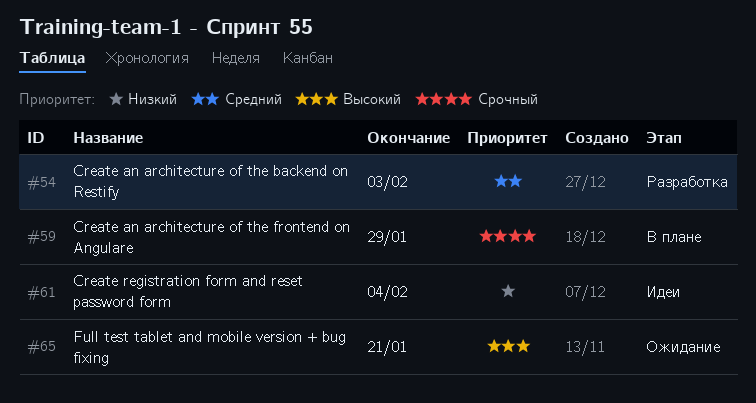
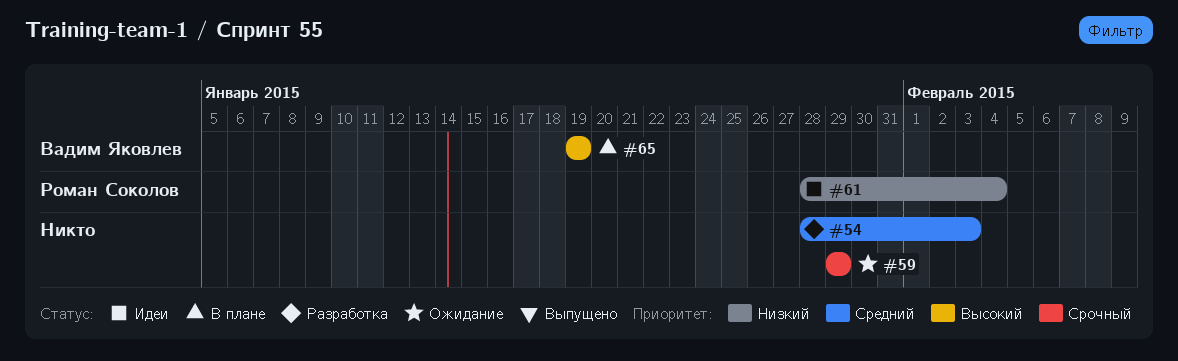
#59, status: В плане -> Ожидание
#65, status: Ожидание -> В плане
#65, due: Jan 21 -> Jan 19

